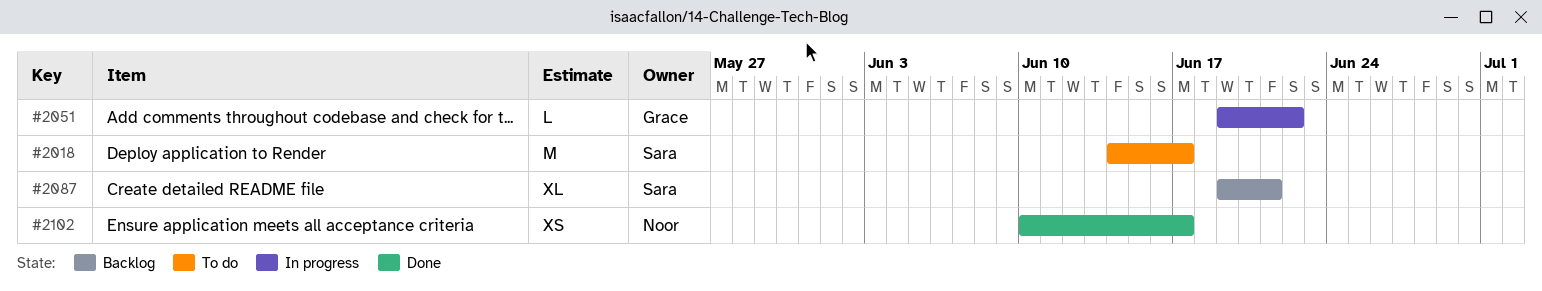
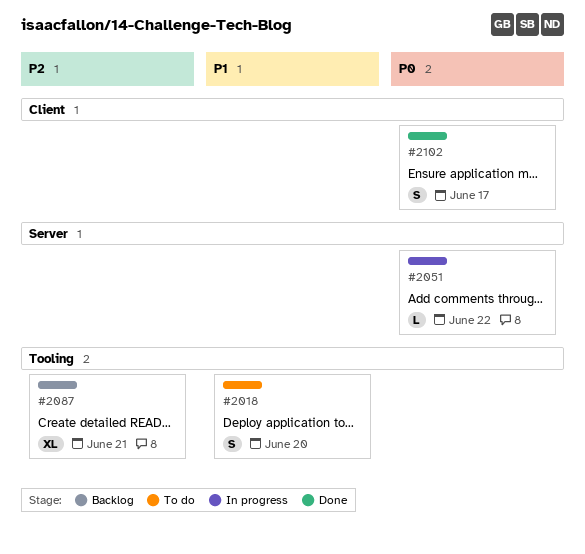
#2018, estimate: M -> S
#2018, due: Jun 17 -> Jun 20
#2102, estimate: XS -> S

